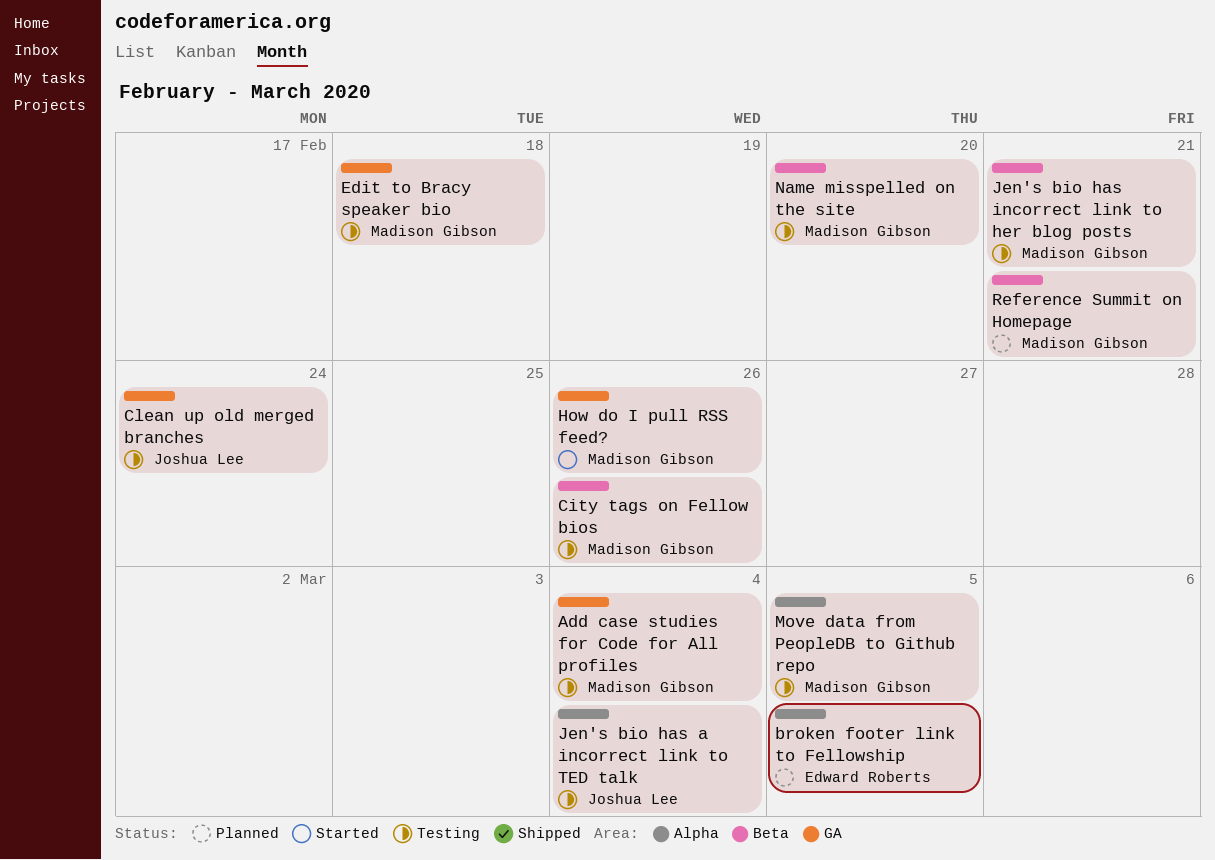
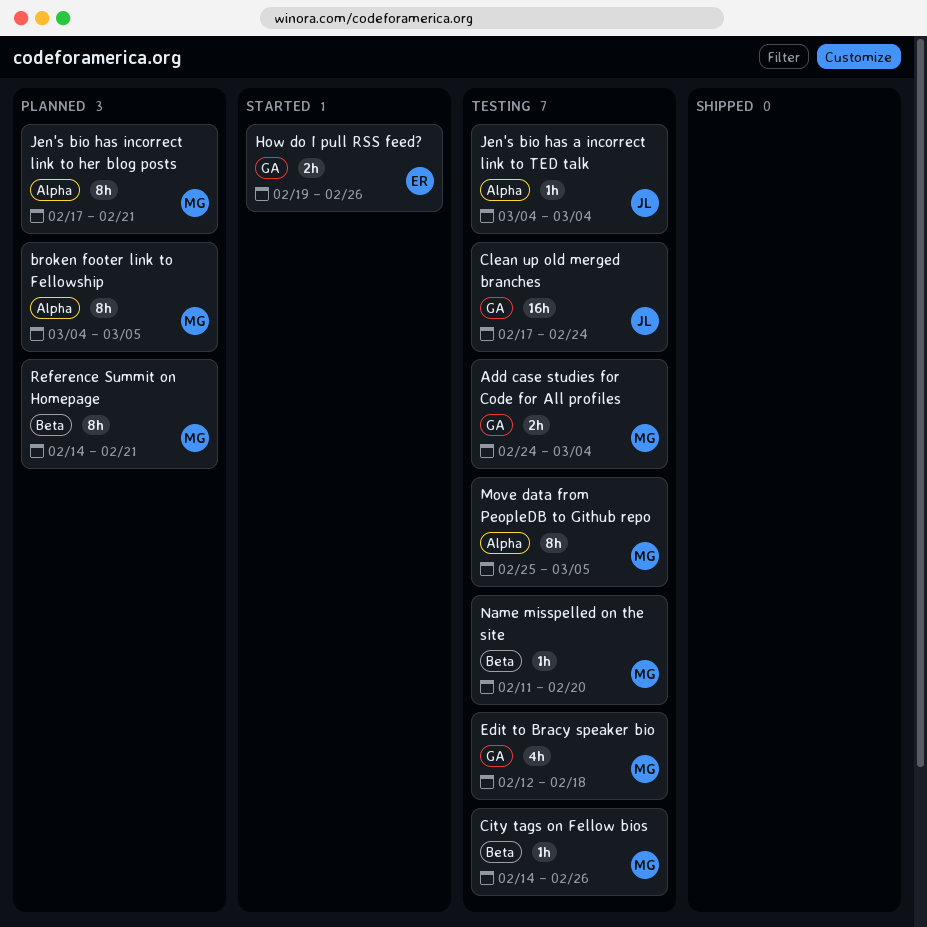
broken footer link to Fellowship, owner: Edward Roberts -> Madison Gibson
How do I pull RSS feed?, owner: Madison Gibson -> Edward Roberts
Jen's bio has incorrect link to her blog posts, status: Testing -> Planned
Jen's bio has incorrect link to her blog posts, label: Beta -> Alpha

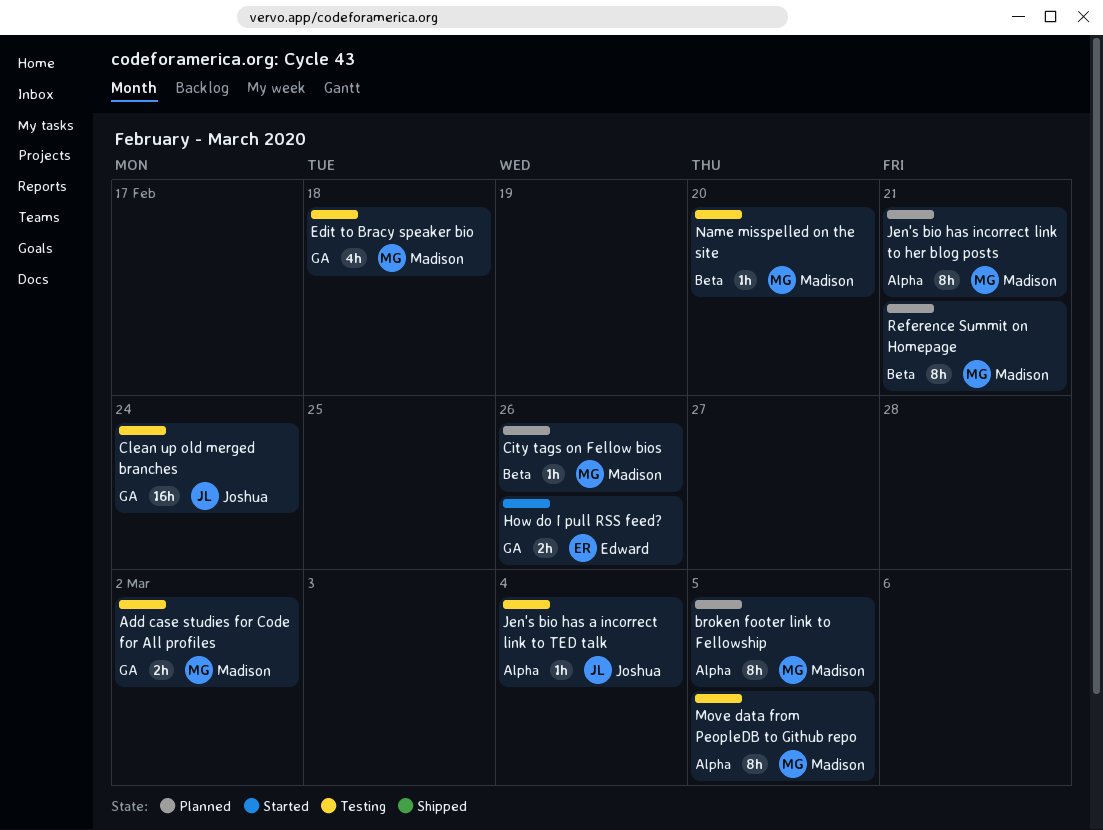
Add case studies for Code for All profiles, due: Mar 4 -> Mar 2
City tags on Fellow bios, status: Testing -> Planned

